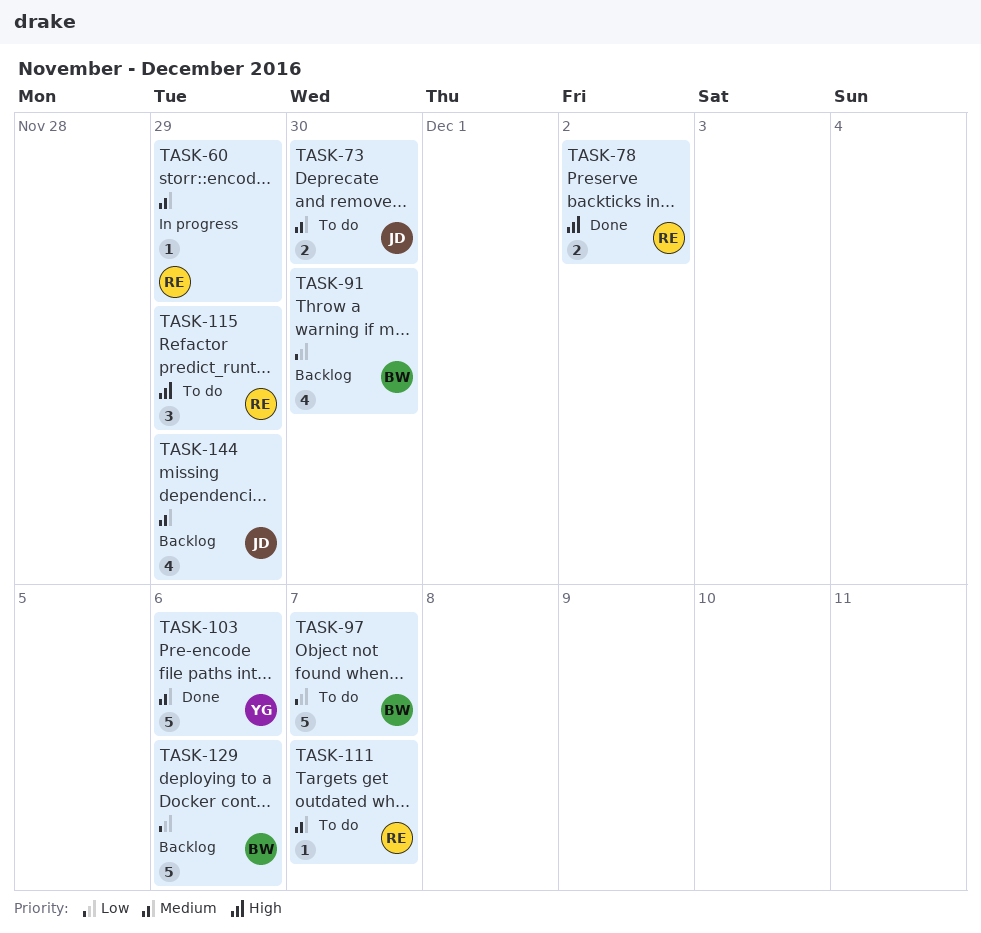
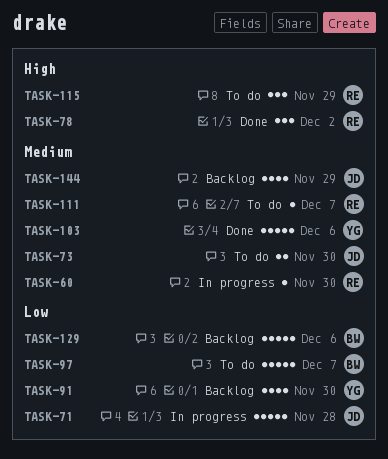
TASK-60, due: Nov 29 -> Nov 30
TASK-71: none -> present
TASK-78, estimate: 2 -> 3
TASK-91, owner: BW -> YG

